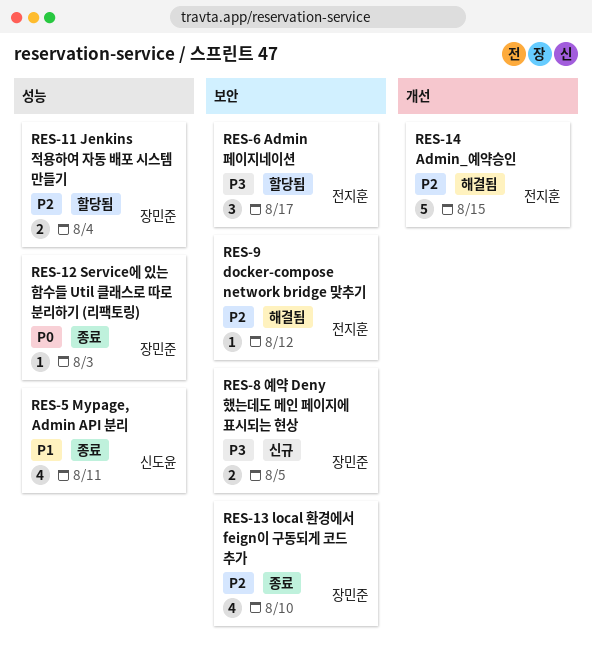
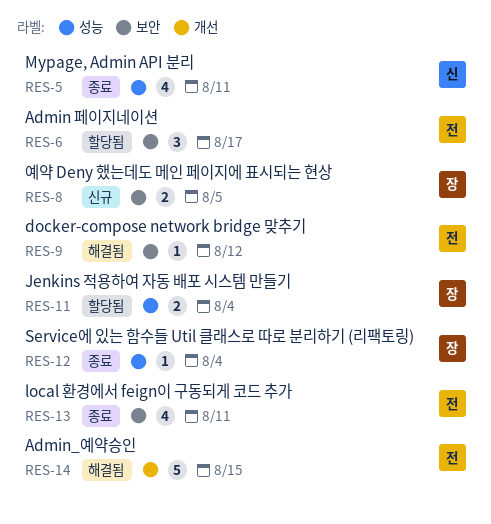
RES-12, due: Aug 3 -> Aug 4
RES-13, owner: 장민준 -> 전지훈
RES-13, due: Aug 10 -> Aug 11

